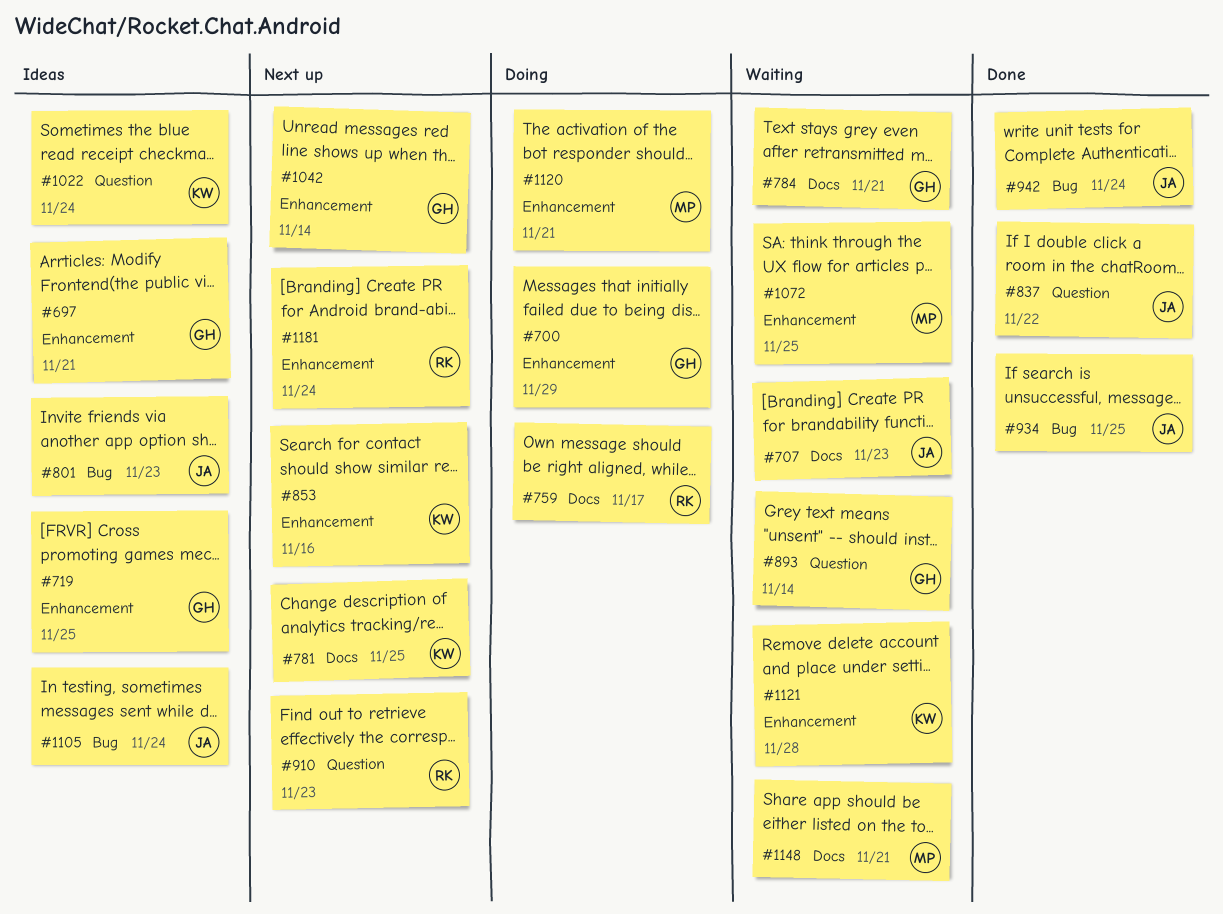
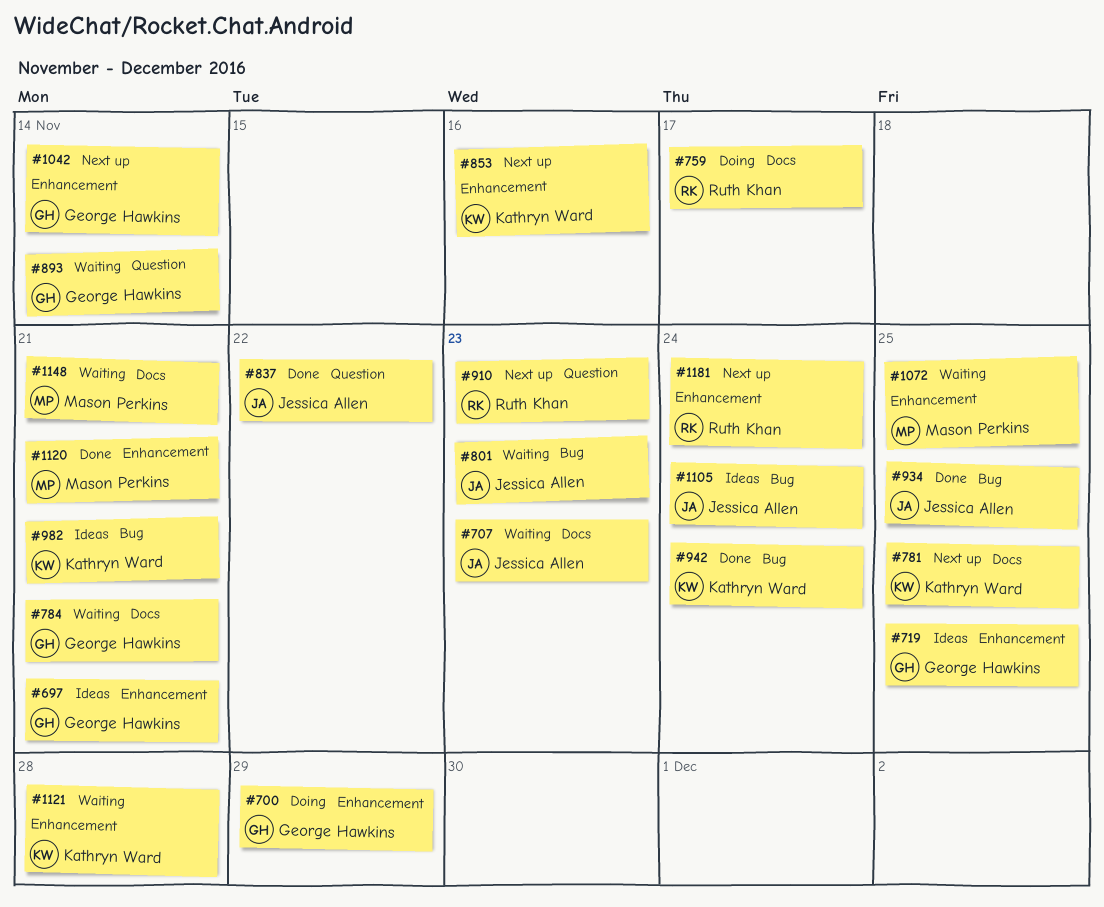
#801, status: Ideas -> Waiting
#942, owner: Jessica Allen -> Kathryn Ward
#982: none -> present
#1022: present -> none
#1120, status: Doing -> Done

